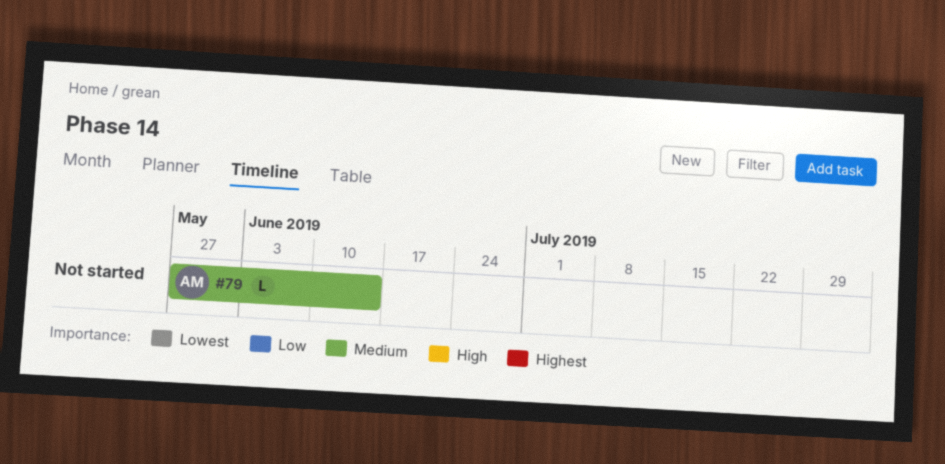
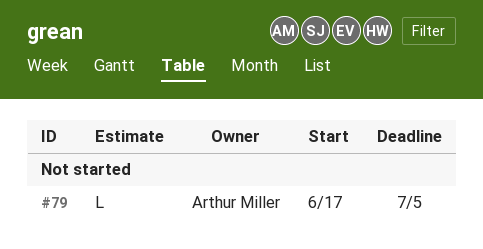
#79, start: May 27 -> Jun 17
#79, due: Jun 14 -> Jul 5

